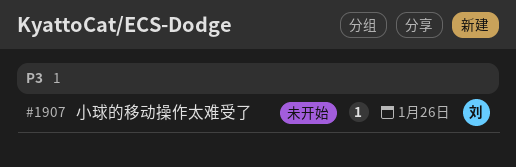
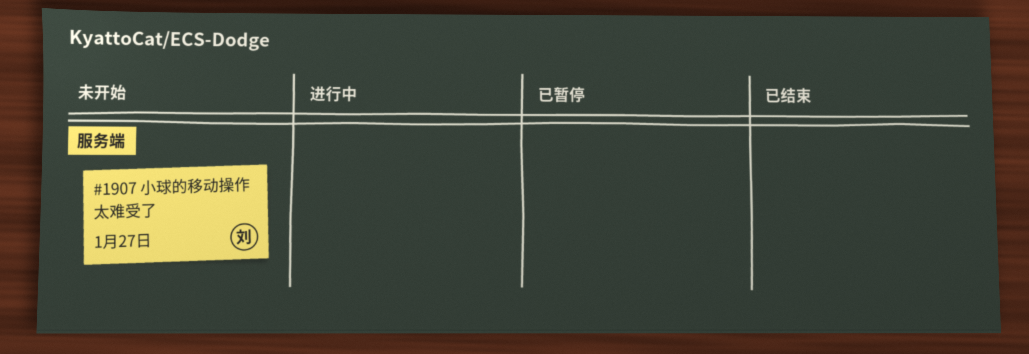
#1907, due: Jan 26 -> Jan 27

